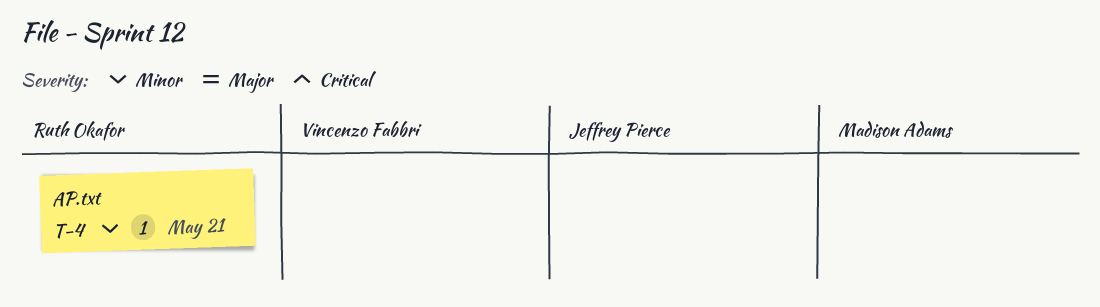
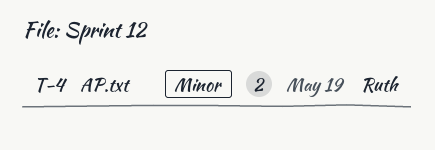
T-4, estimate: 1 -> 2
T-4, due: May 21 -> May 19

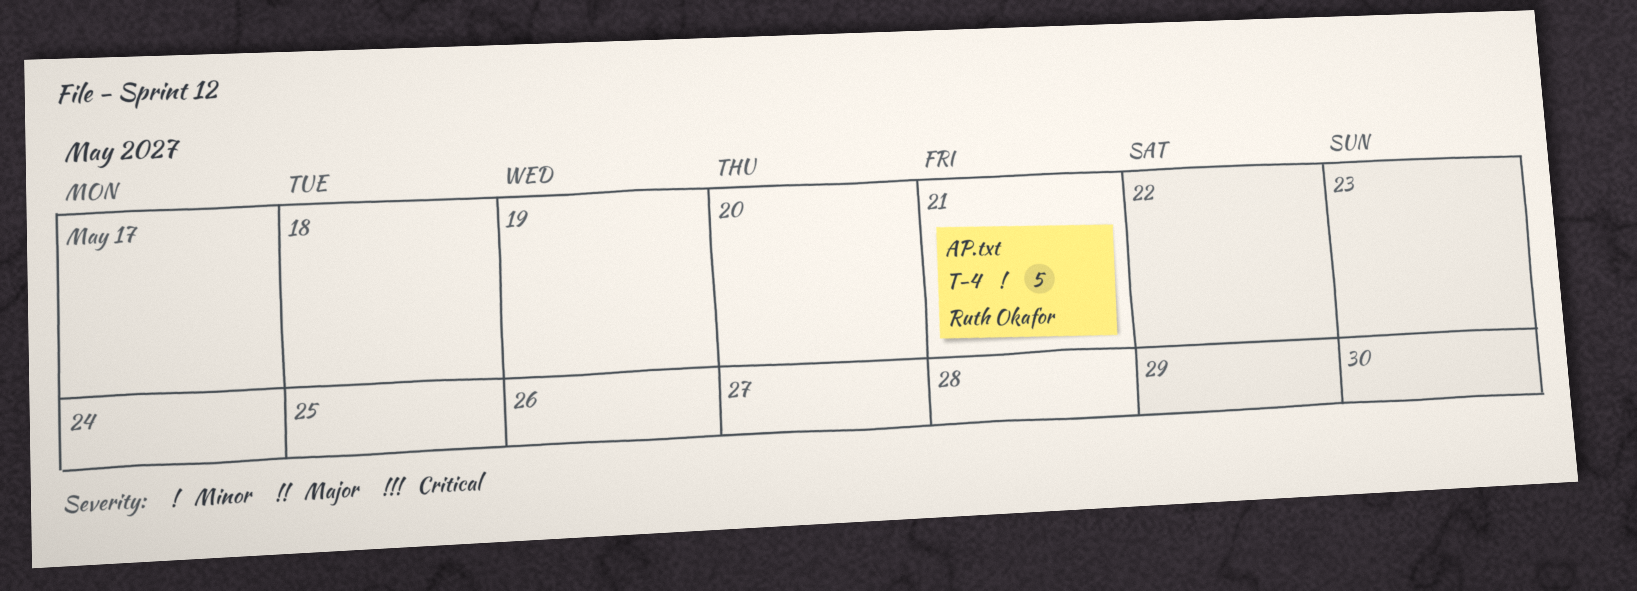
T-4, estimate: 2 -> 5
T-4, due: May 19 -> May 21

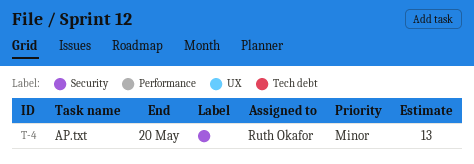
T-4, estimate: 5 -> 13
T-4, due: May 21 -> May 20

